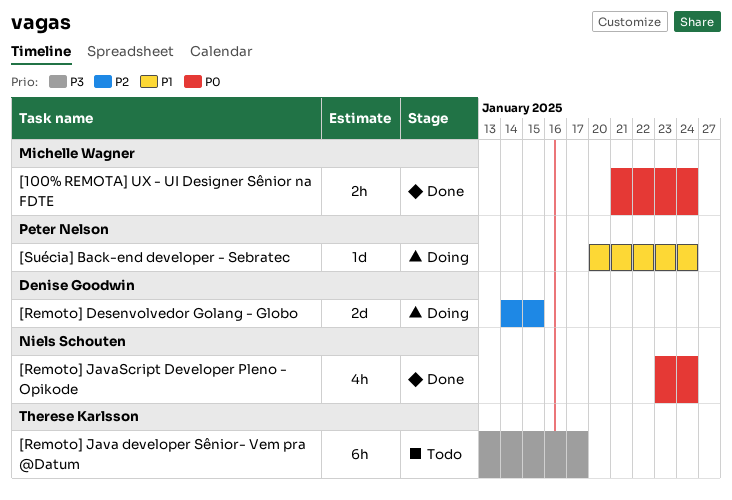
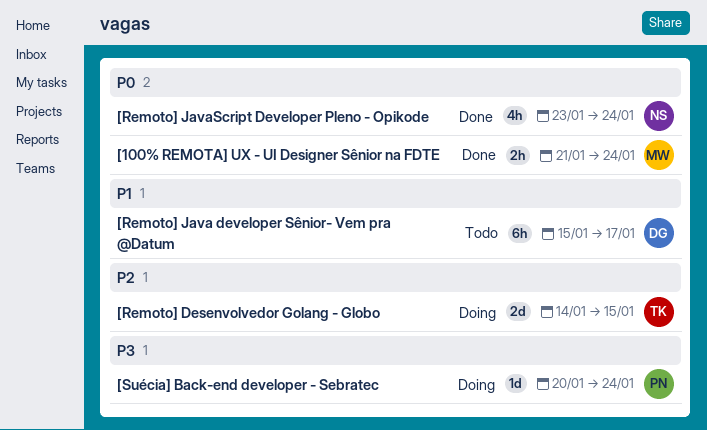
[Remoto] Desenvolvedor Golang - Globo, owner: Denise Goodwin -> Therese Karlsson
[Remoto] Java developer Sênior- Vem pra @Datum, owner: Therese Karlsson -> Denise Goodwin
[Remoto] Java developer Sênior- Vem pra @Datum, priority: P3 -> P1
[Remoto] Java developer Sênior- Vem pra @Datum, start: Jan 13 -> Jan 15
[Suécia] Back-end developer - Sebratec, priority: P1 -> P3

